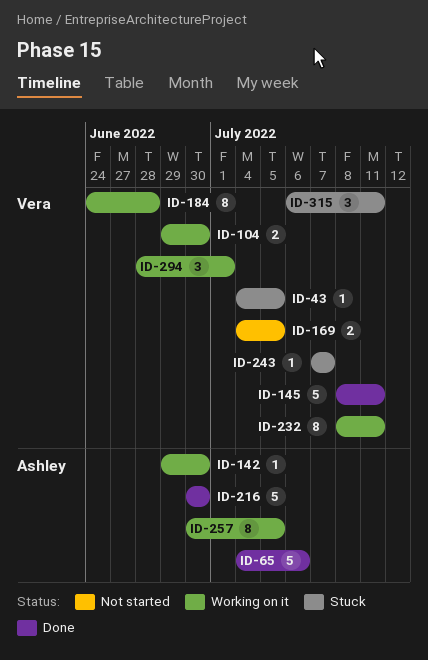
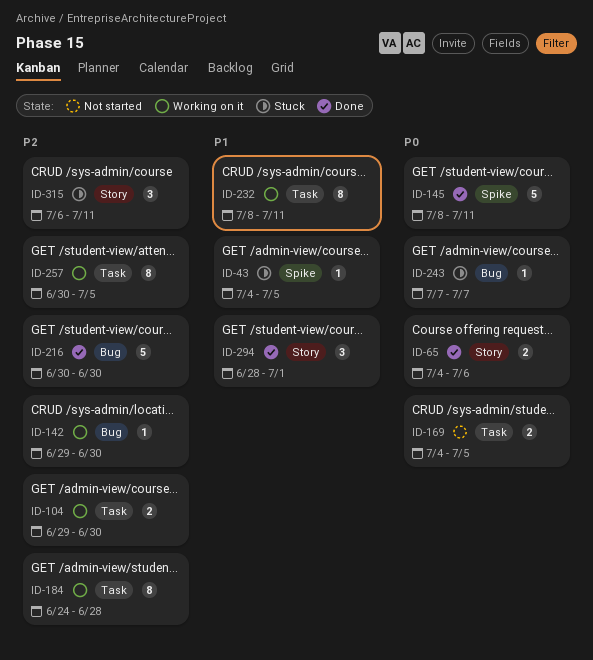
ID-65, estimate: 5 -> 2
ID-294, status: Working on it -> Done

